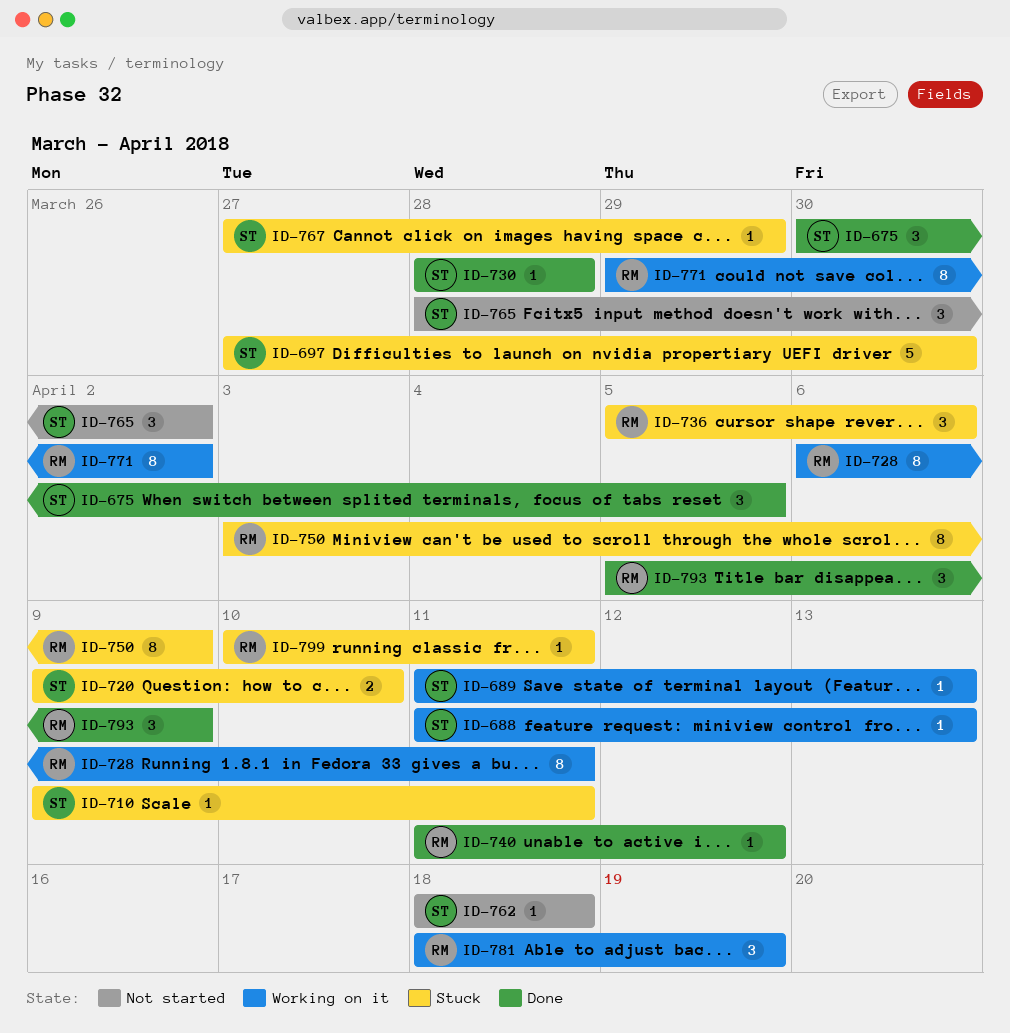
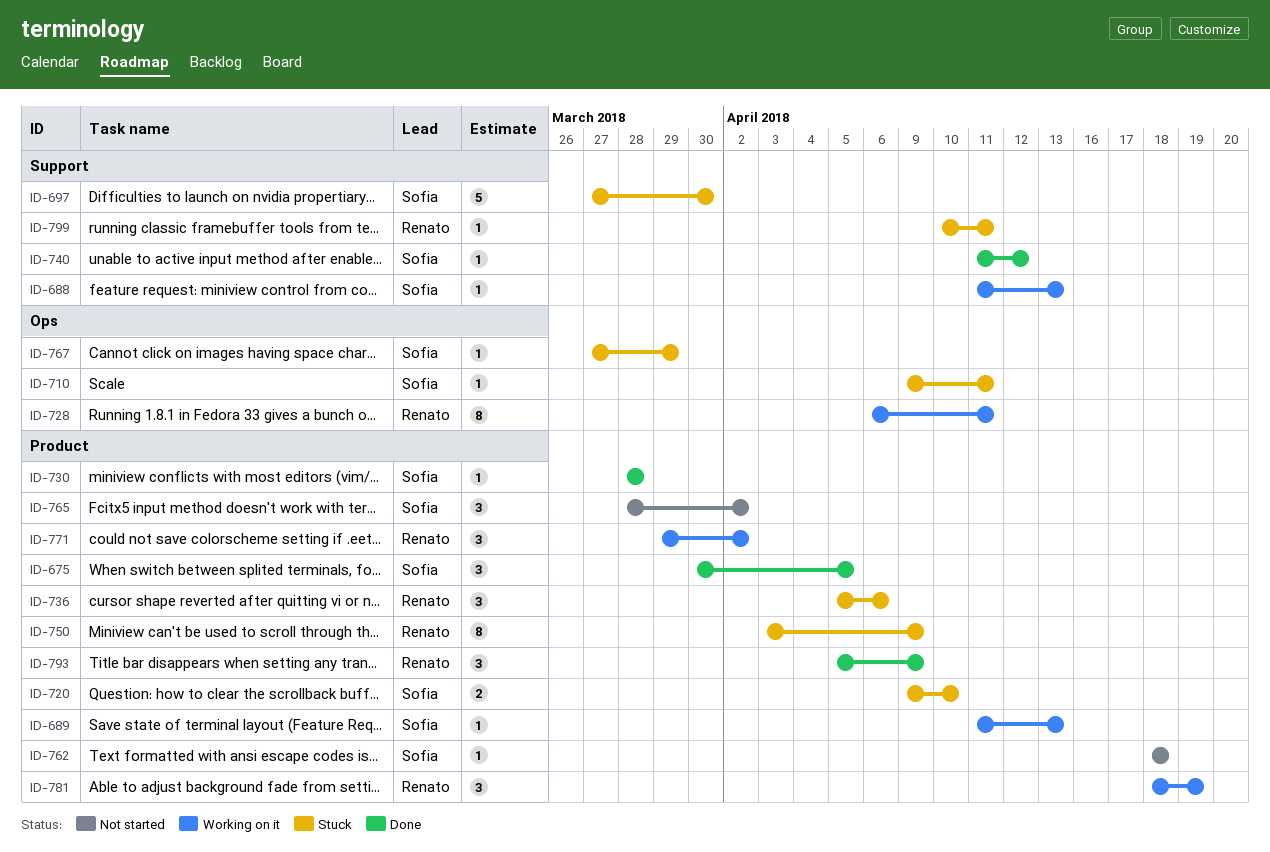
ID-740, owner: Renato -> Sofia
ID-771, estimate: 8 -> 3

